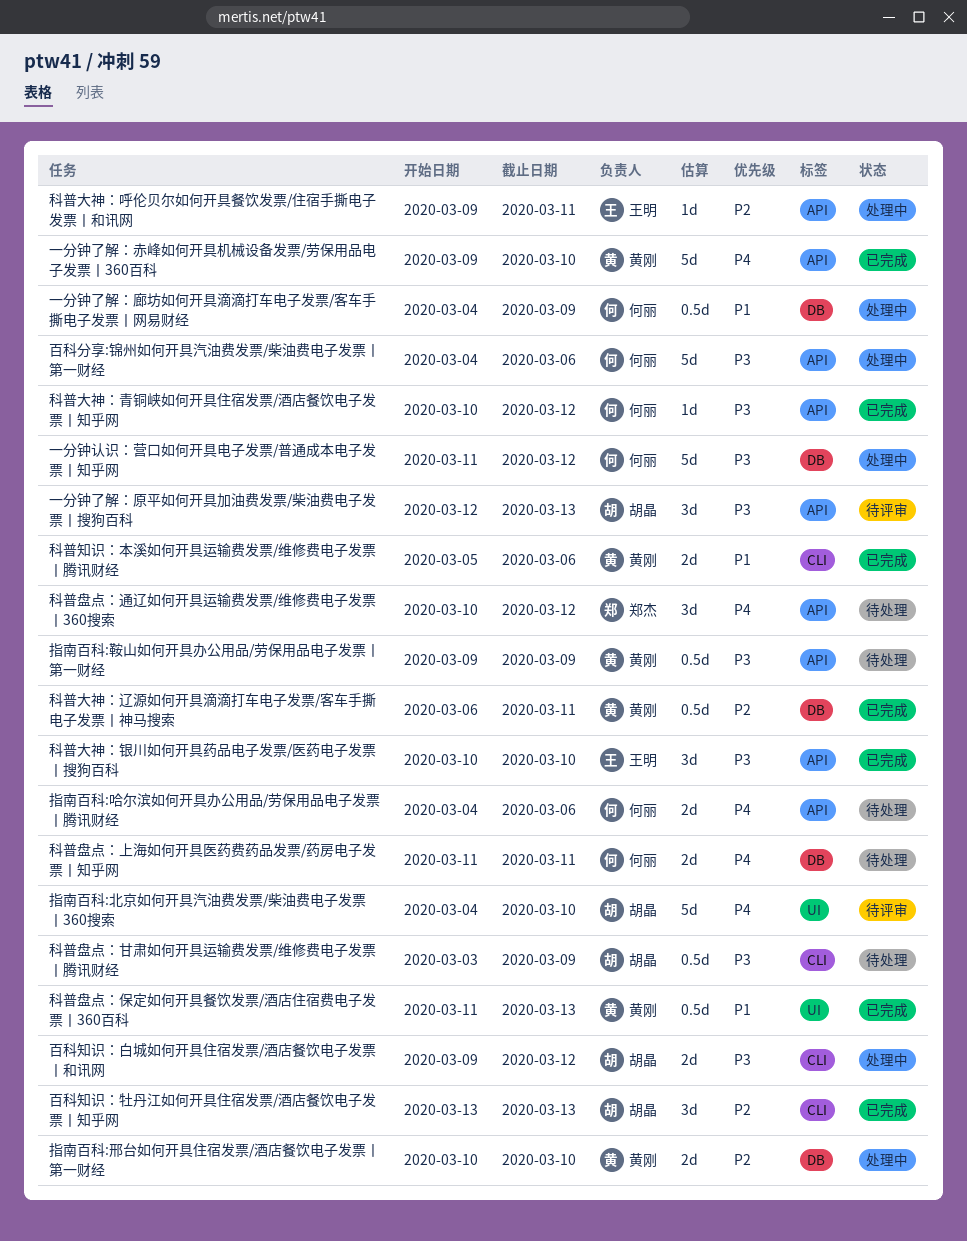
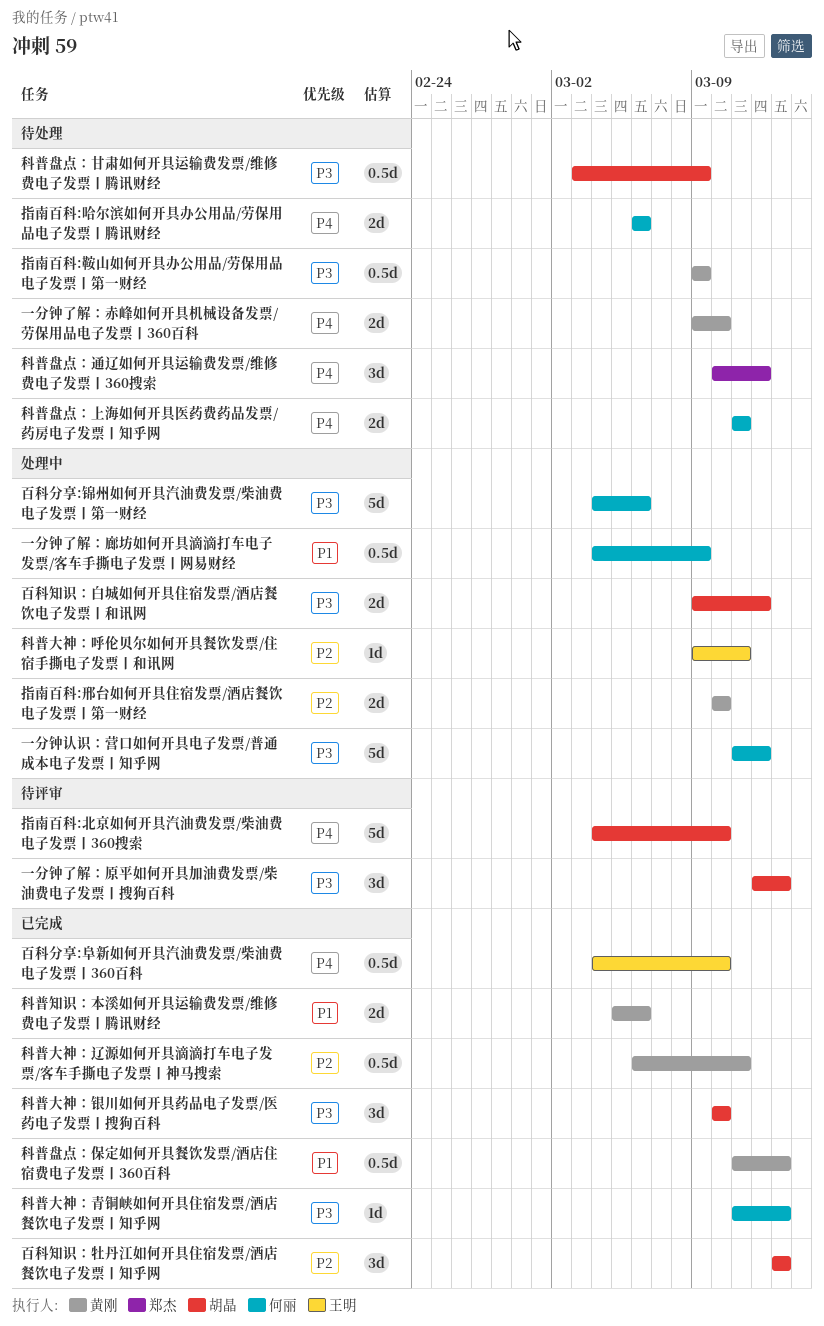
一分钟了解：赤峰如何开具机械设备发票/劳保用品电子发票丨360百科, status: 已完成 -> 待处理
一分钟了解：赤峰如何开具机械设备发票/劳保用品电子发票丨360百科, estimate: 5d -> 2d
指南百科:哈尔滨如何开具办公用品/劳保用品电子发票丨腾讯财经, start: Mar 4 -> Mar 6
百科分享:阜新如何开具汽油费发票/柴油费电子发票丨360百科: none -> present
科普大神：银川如何开具药品电子发票/医药电子发票丨搜狗百科, owner: 王明 -> 胡晶
科普大神：青铜峡如何开具住宿发票/酒店餐饮电子发票丨知乎网, start: Mar 10 -> Mar 11
科普大神：青铜峡如何开具住宿发票/酒店餐饮电子发票丨知乎网, due: Mar 12 -> Mar 13

